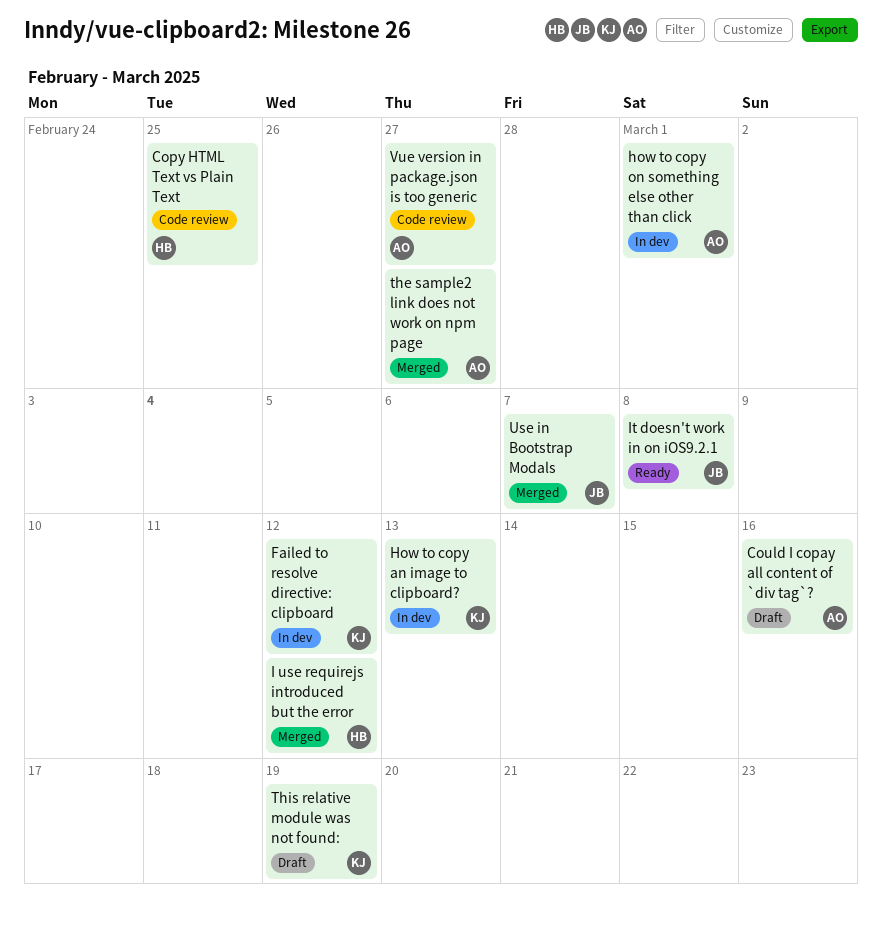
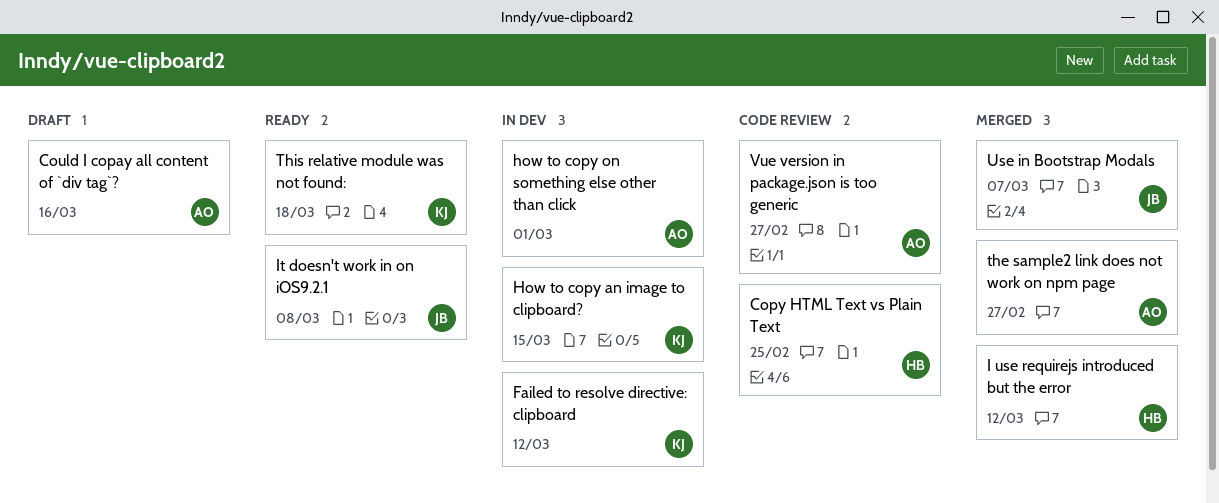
How to copy an image to clipboard?, due: Mar 13 -> Mar 15
This relative module was not found:, status: Draft -> Ready
This relative module was not found:, due: Mar 19 -> Mar 18

